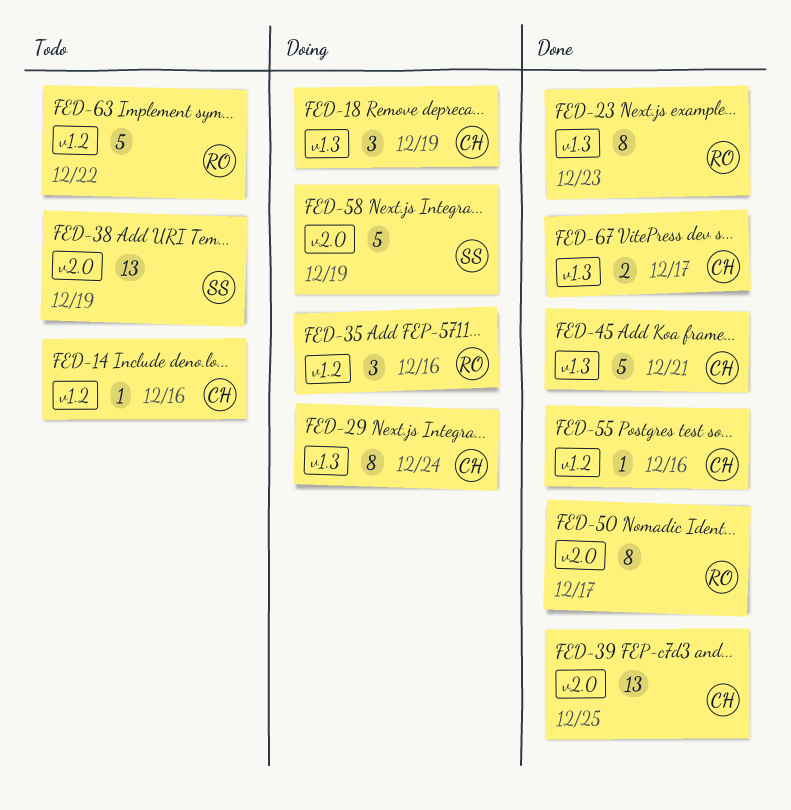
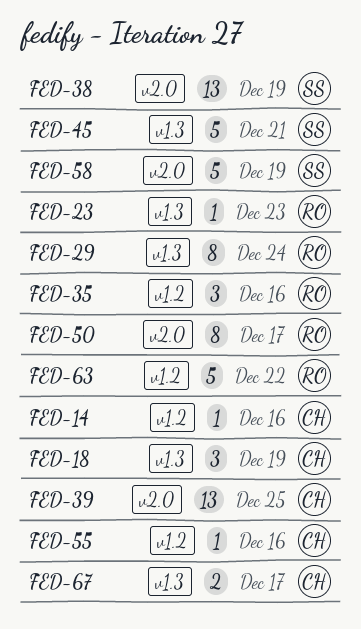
FED-23, estimate: 8 -> 1
FED-29, owner: CH -> RO
FED-45, owner: CH -> SS

